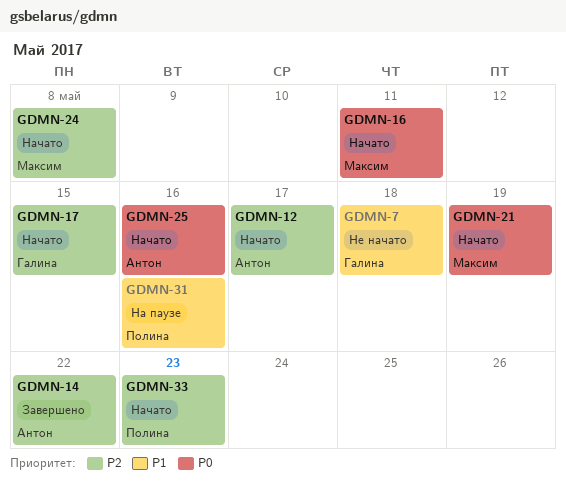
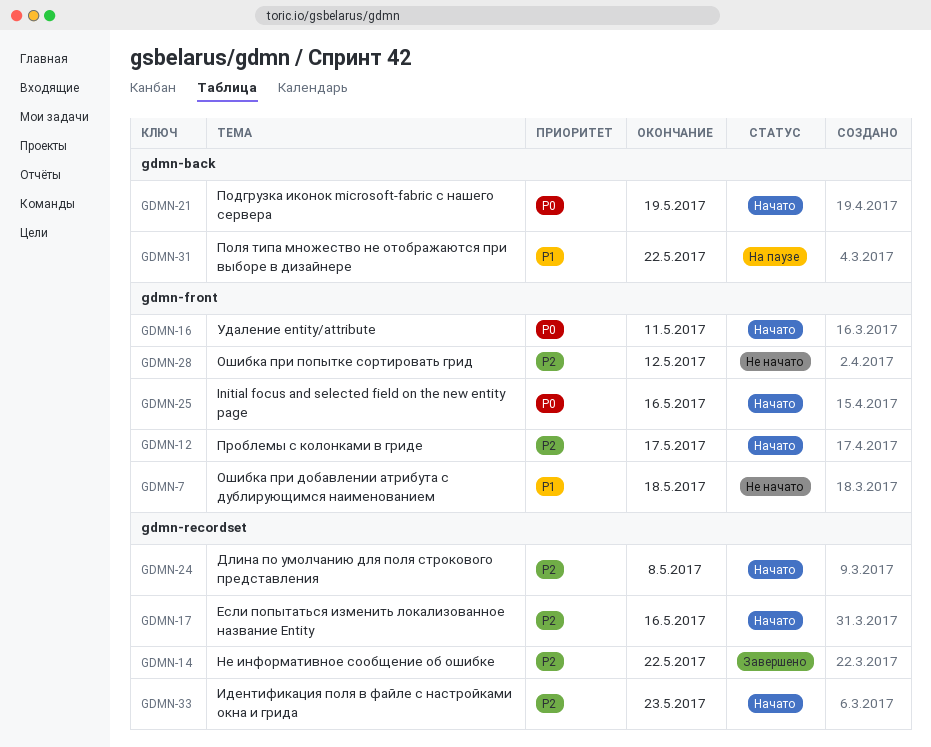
GDMN-17, due: May 15 -> May 16
GDMN-28: none -> present
GDMN-31, due: May 16 -> May 22

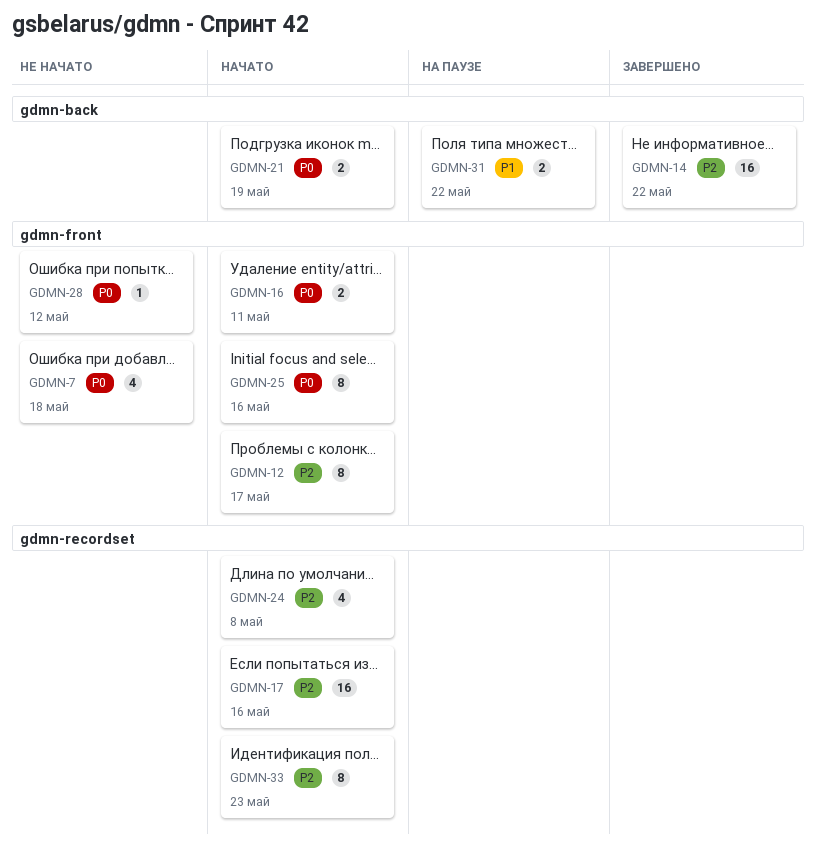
GDMN-7, priority: P1 -> P0
GDMN-14, label: gdmn-recordset -> gdmn-back
GDMN-28, priority: P2 -> P0

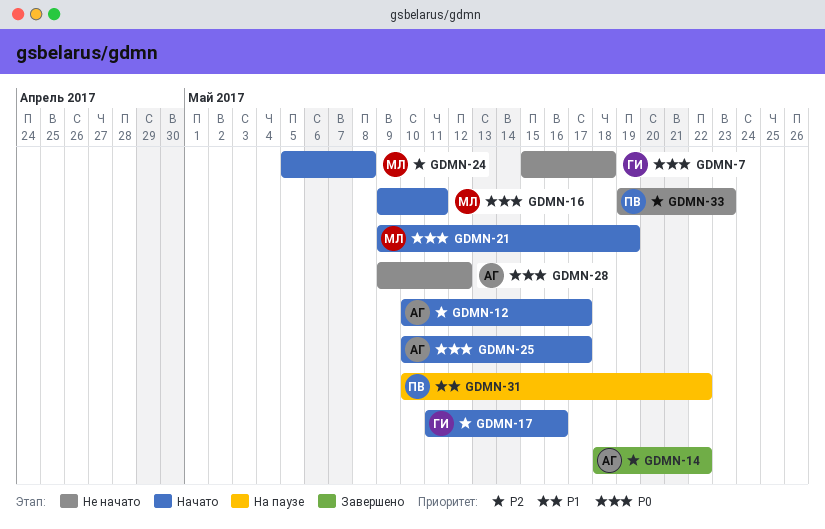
GDMN-25, due: May 16 -> May 17
GDMN-33, status: Начато -> Не начато

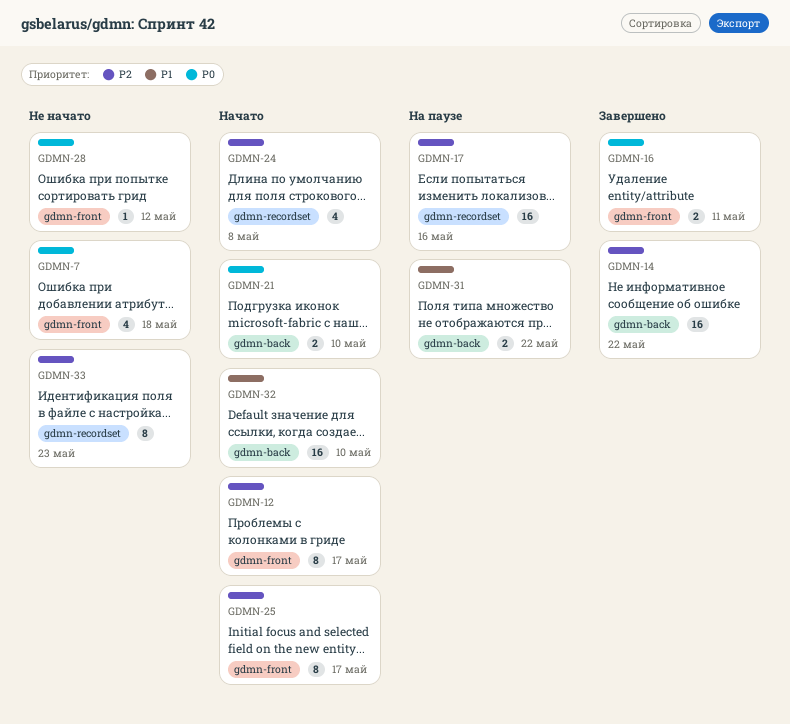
GDMN-16, status: Начато -> Завершено
GDMN-17, status: Начато -> На паузе
GDMN-21, due: May 19 -> May 10
GDMN-25, priority: P0 -> P2
GDMN-32: none -> present

